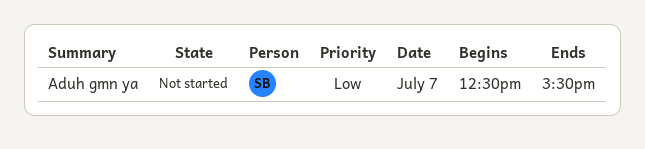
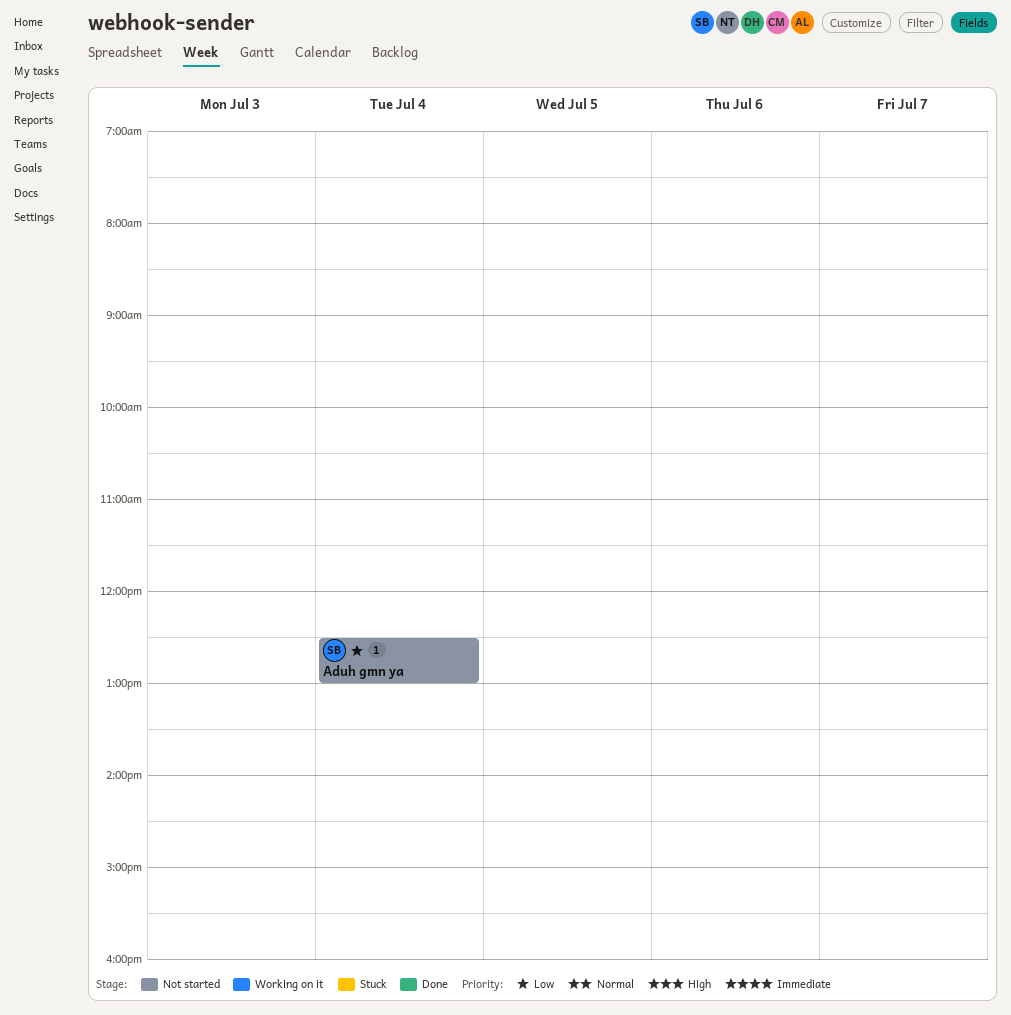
Aduh gmn ya, day: Jul 7 -> Jul 4
Aduh gmn ya, ends: 15:30 -> 13:00

